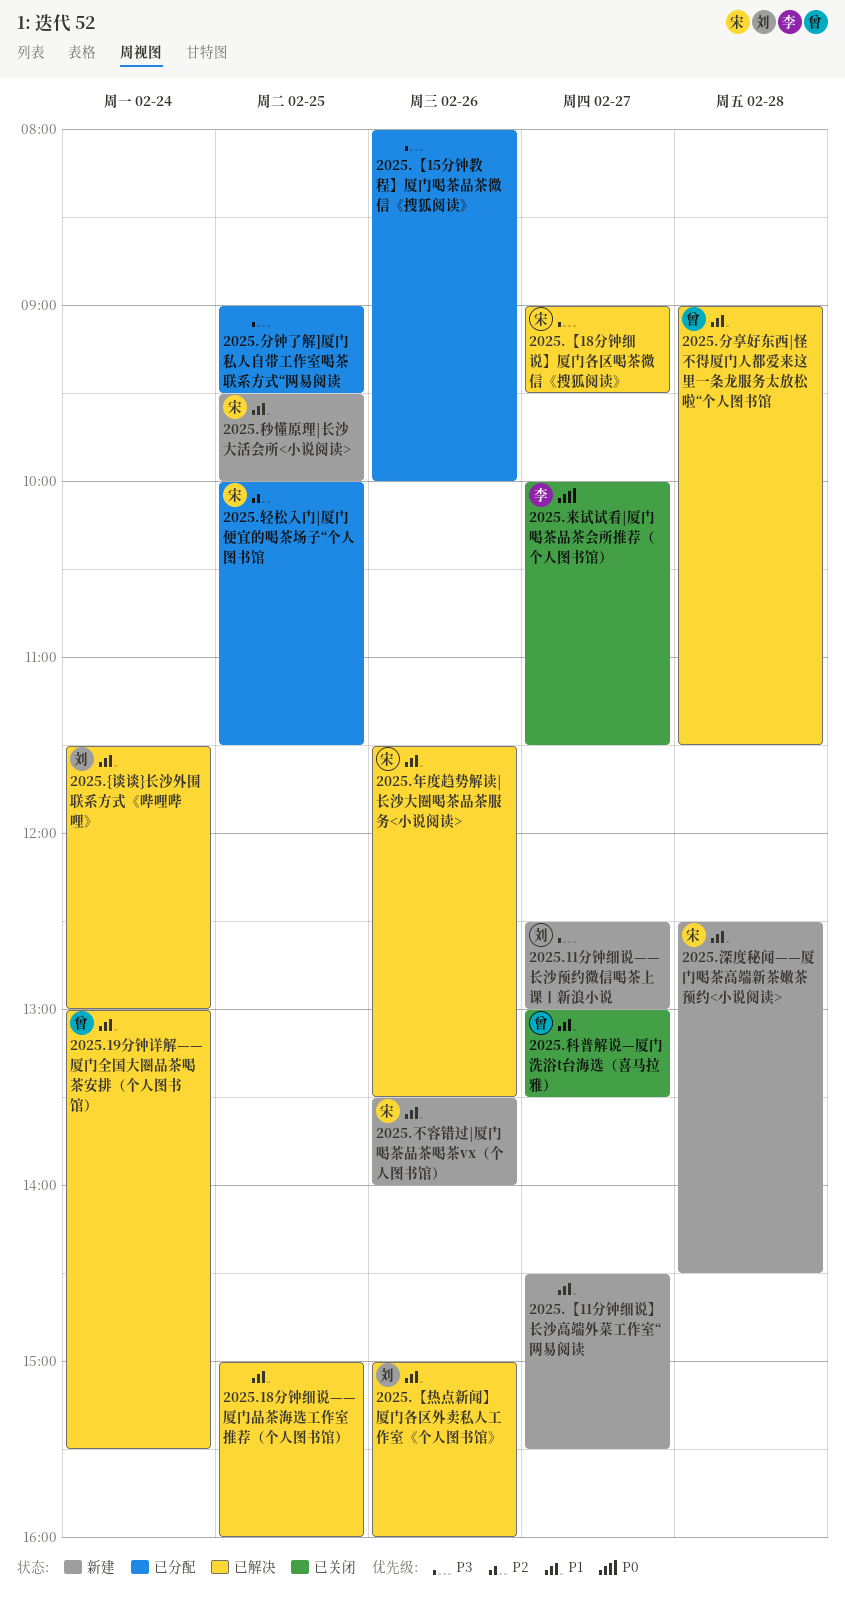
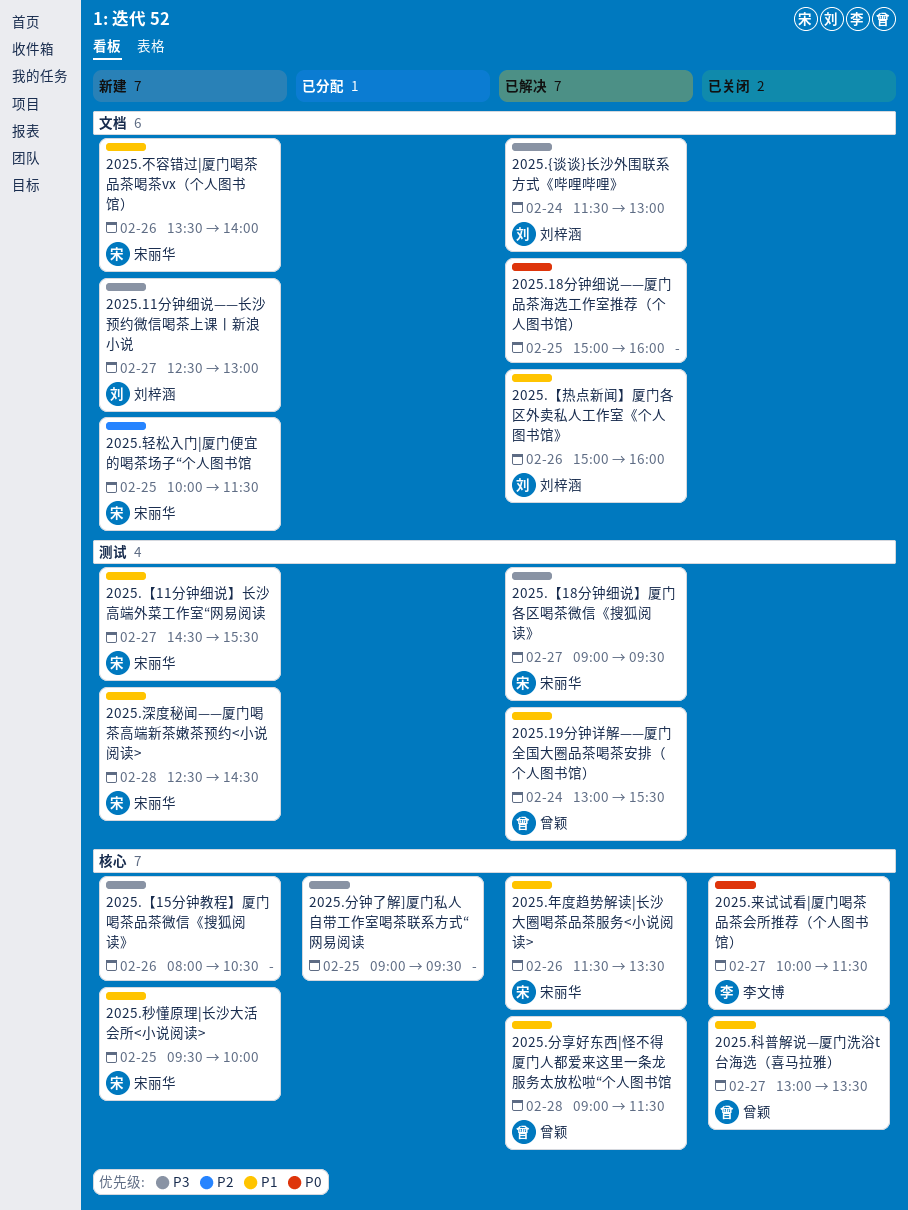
2025.18分钟细说——厦门品茶海选工作室推荐（个人图书馆）, priority: P1 -> P0
2025.{谈谈}长沙外围联系方式《哔哩哔哩》, priority: P1 -> P3
2025.【11分钟细说】长沙高端外菜工作室“网易阅读, owner: none -> 宋丽华
2025.【15分钟教程】厦门喝茶品茶微信《搜狐阅读》, status: 已分配 -> 新建
2025.【15分钟教程】厦门喝茶品茶微信《搜狐阅读》, ends: 10:00 -> 10:30
2025.轻松入门|厦门便宜的喝茶场子“个人图书馆, status: 已分配 -> 新建

